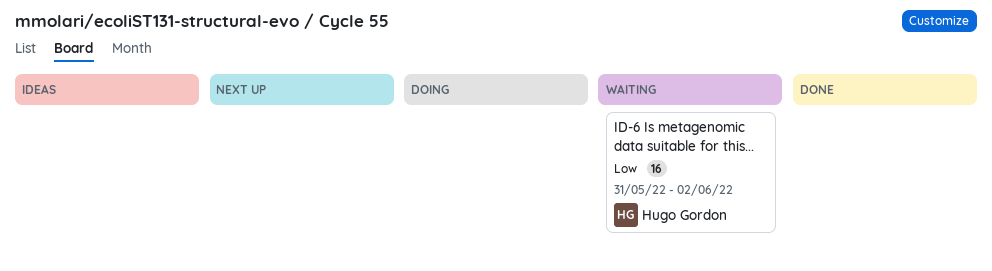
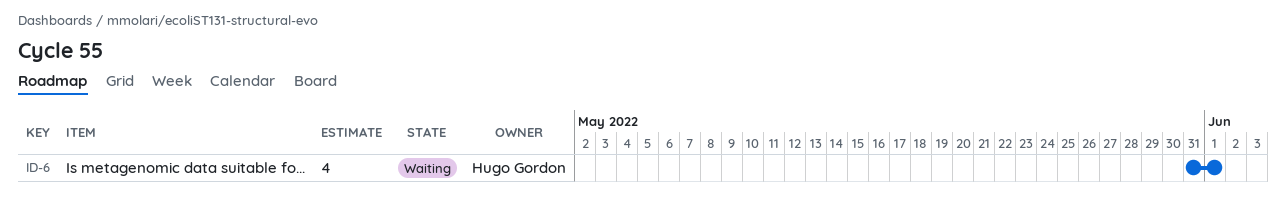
ID-6, estimate: 16 -> 4
ID-6, due: Jun 2 -> Jun 1

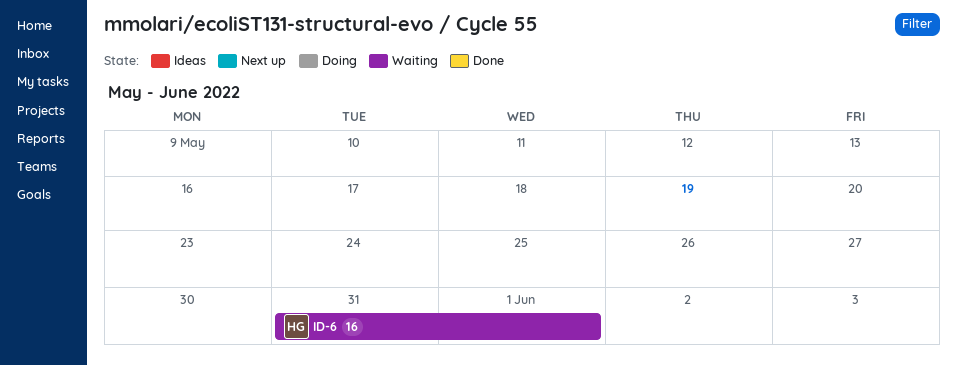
ID-6, estimate: 4 -> 16

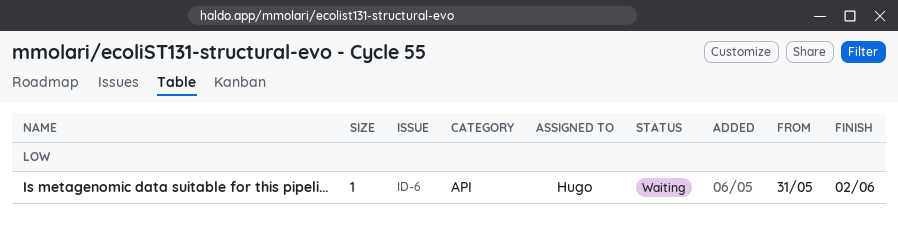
ID-6, estimate: 16 -> 1
ID-6, due: Jun 1 -> Jun 2

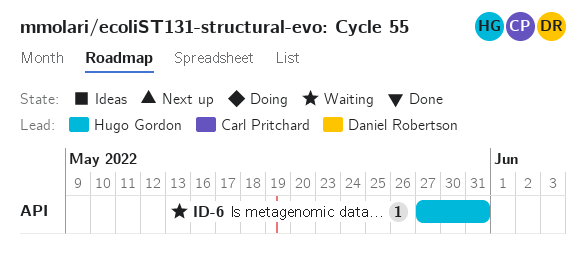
ID-6, start: May 31 -> May 27
ID-6, due: Jun 2 -> May 31

